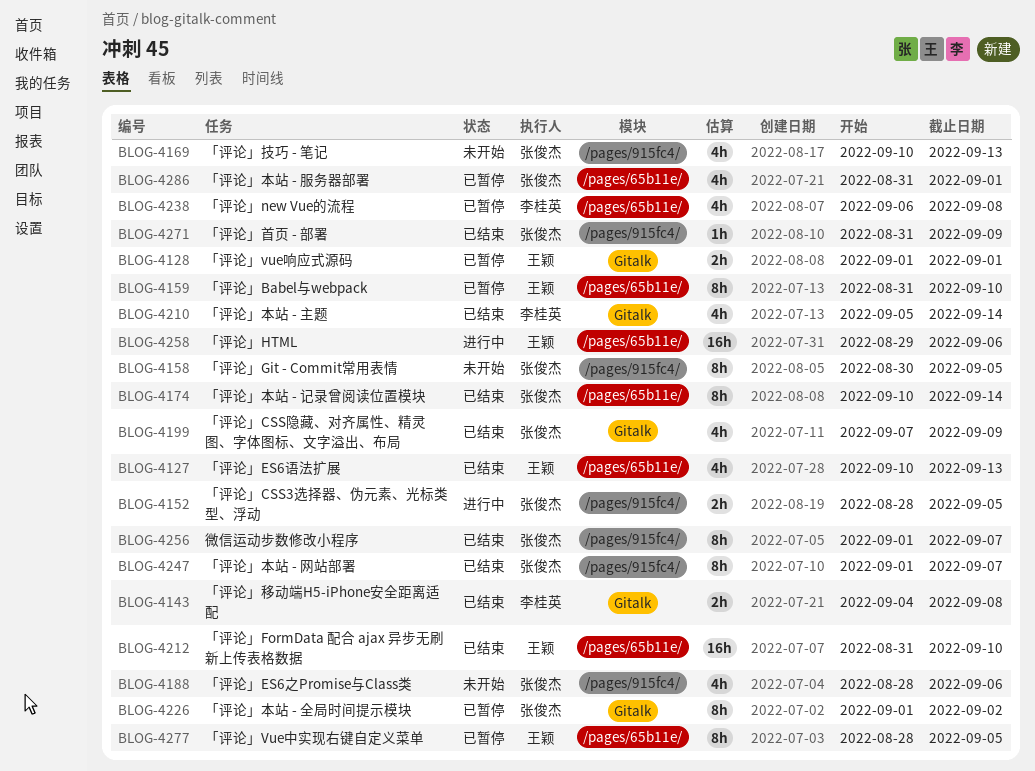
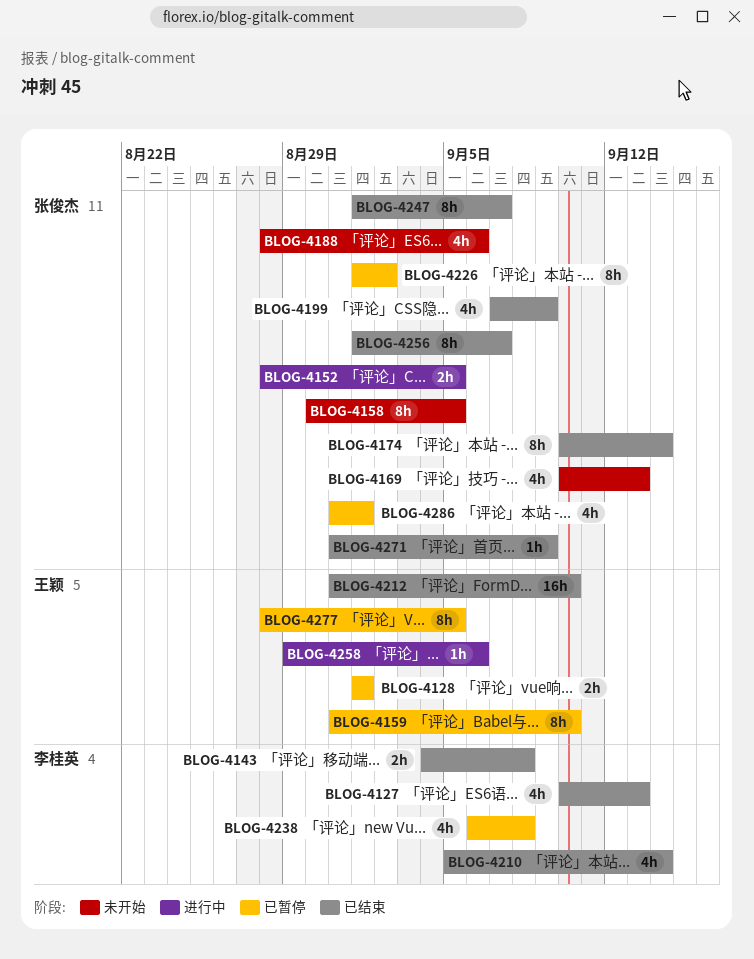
BLOG-4127, owner: 王颖 -> 李桂英
BLOG-4258, estimate: 16h -> 1h

